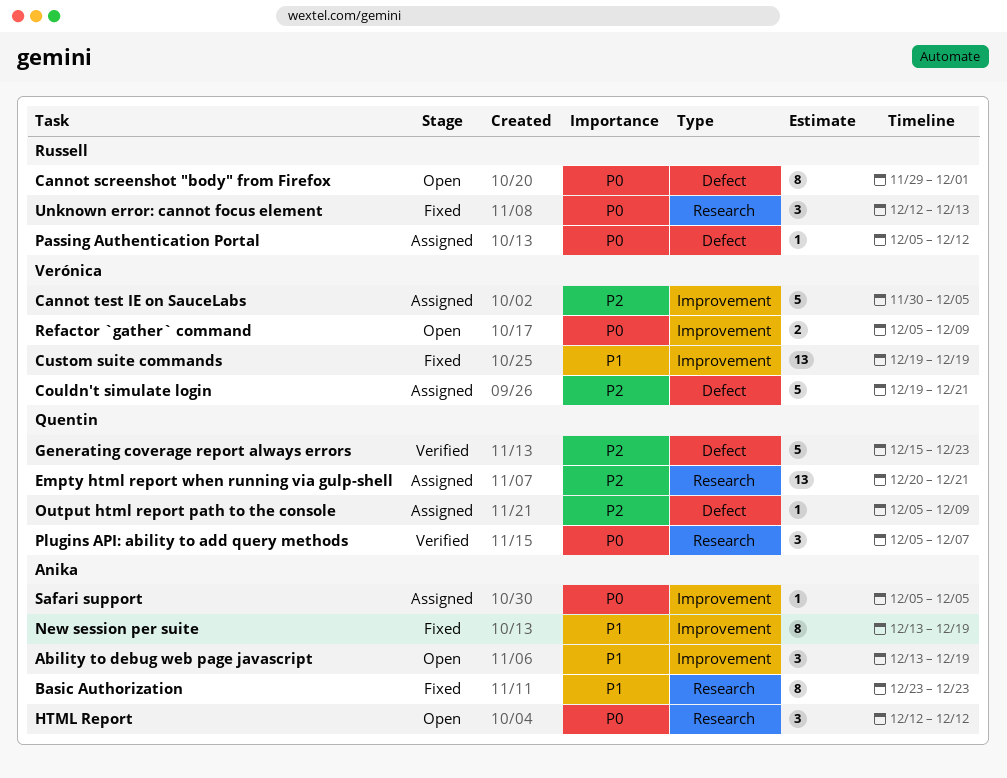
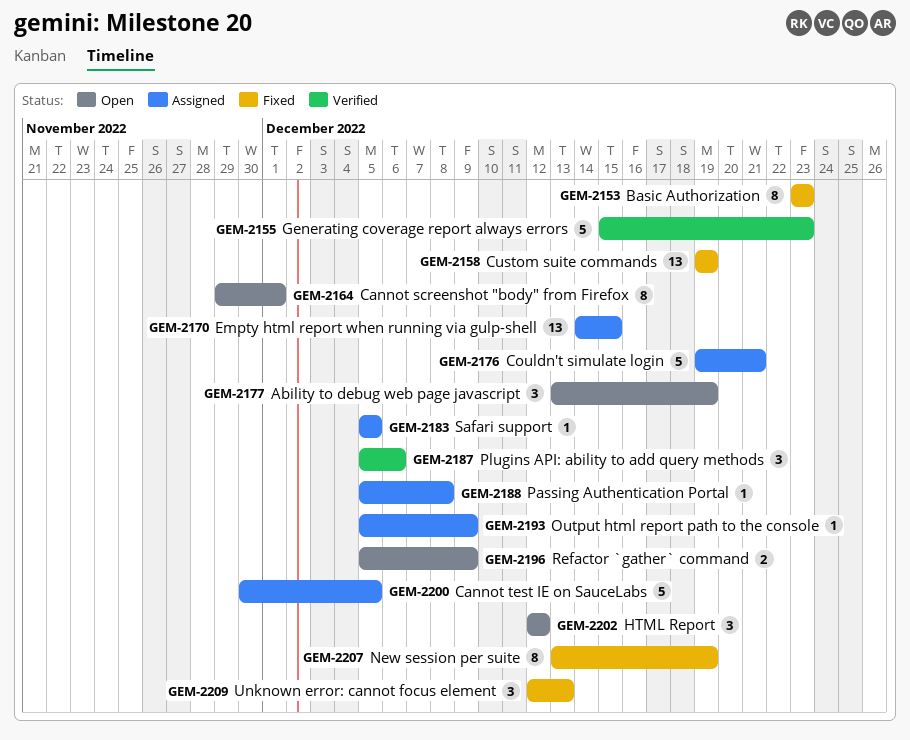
Empty html report when running via gulp-shell, start: Dec 20 -> Dec 14
Empty html report when running via gulp-shell, due: Dec 21 -> Dec 15
Passing Authentication Portal, due: Dec 12 -> Dec 8
Plugins API: ability to add query methods, due: Dec 7 -> Dec 6

